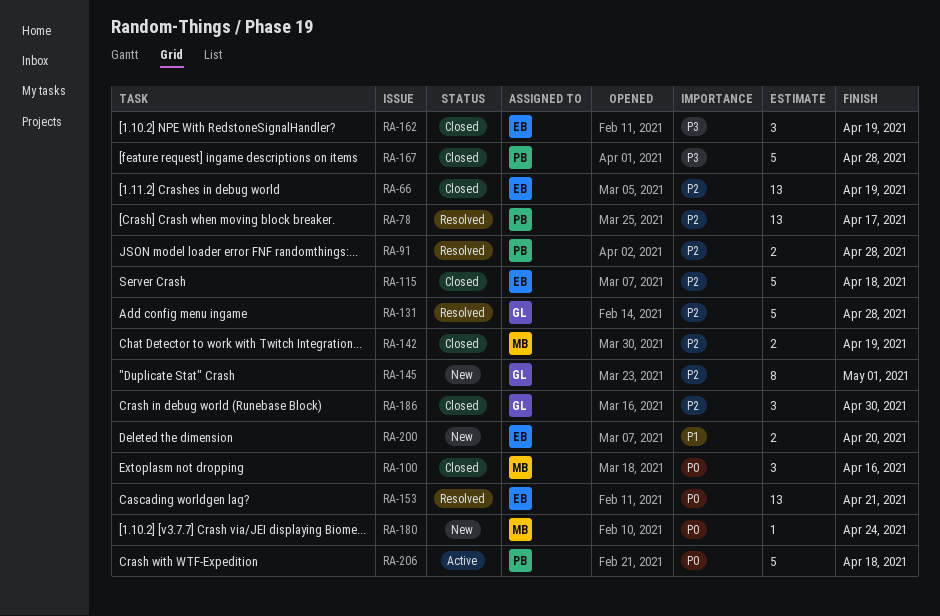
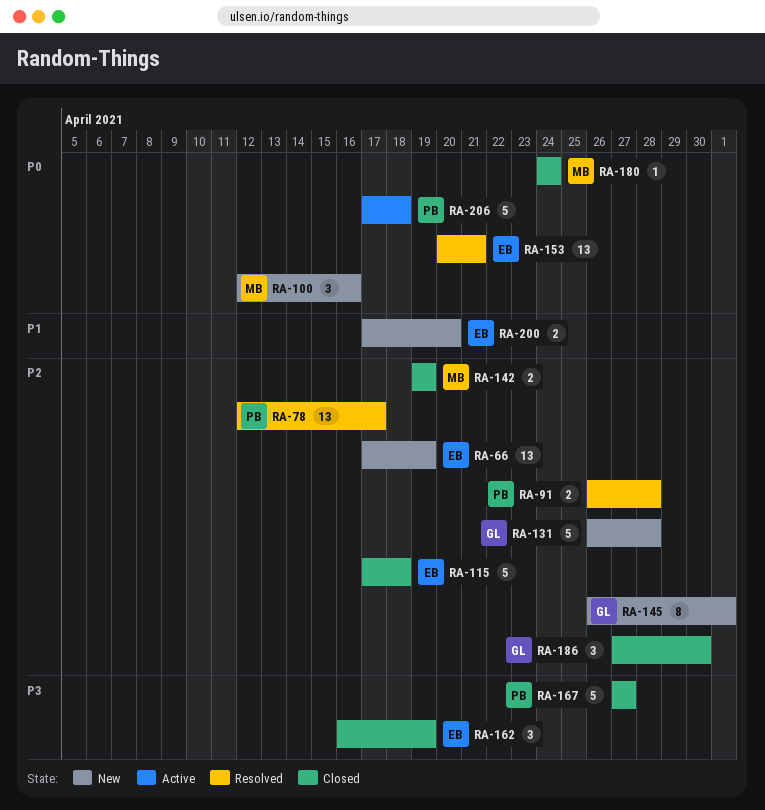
RA-66, status: Closed -> New
RA-100, status: Closed -> New
RA-131, status: Resolved -> New
RA-167, due: Apr 28 -> Apr 27
RA-180, status: New -> Closed

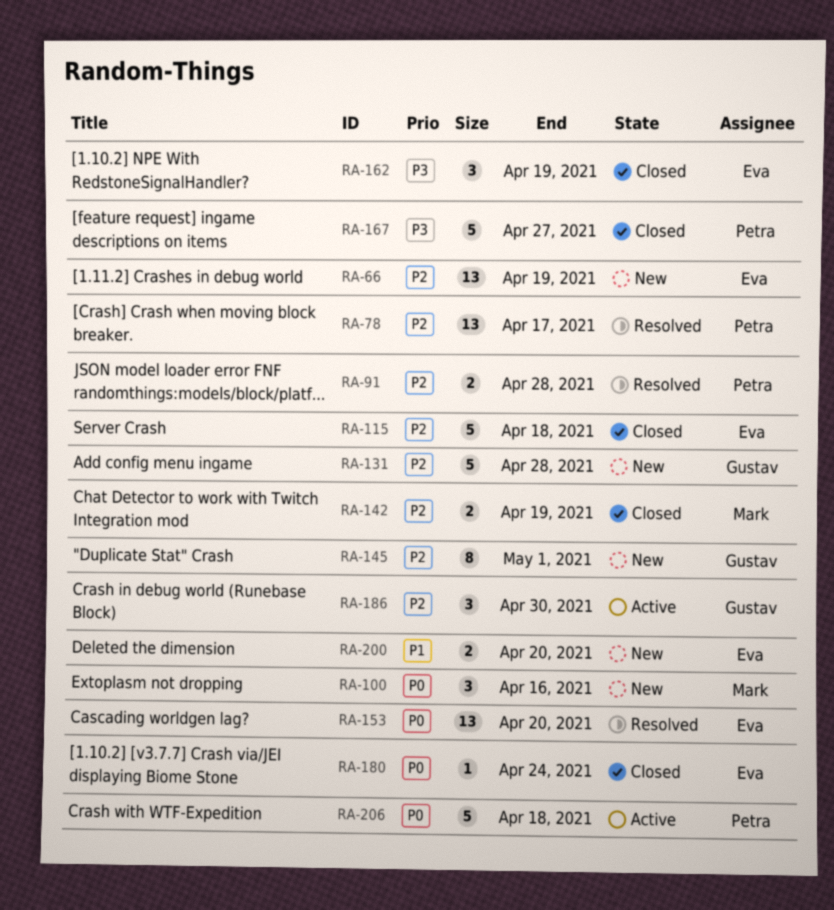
RA-153, due: Apr 21 -> Apr 20
RA-180, owner: Mark -> Eva
RA-186, status: Closed -> Active

